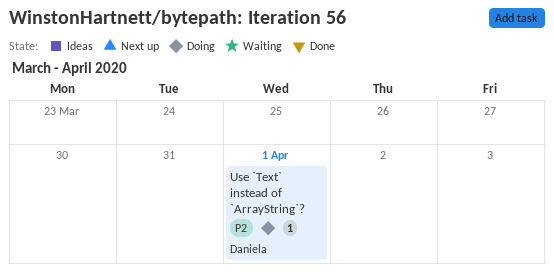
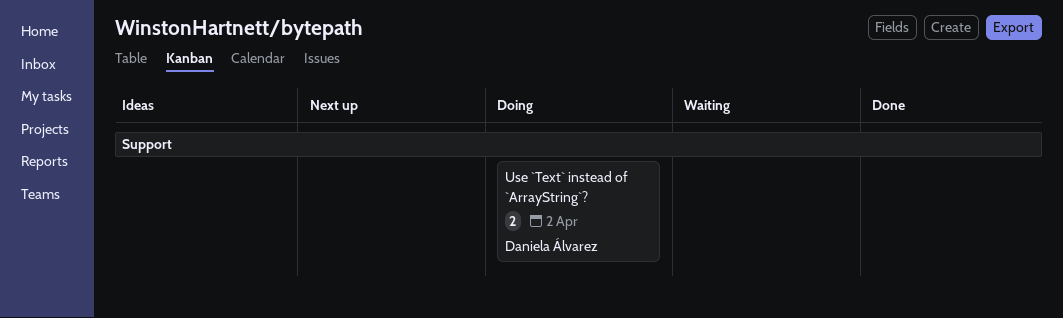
Use `Text` instead of `ArrayString`?, estimate: 1 -> 2
Use `Text` instead of `ArrayString`?, due: Apr 1 -> Apr 2

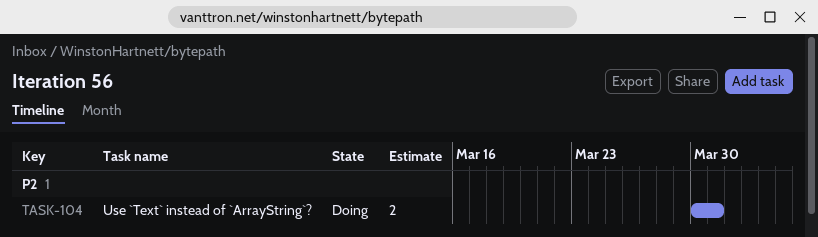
Use `Text` instead of `ArrayString`?, due: Apr 2 -> Mar 31

